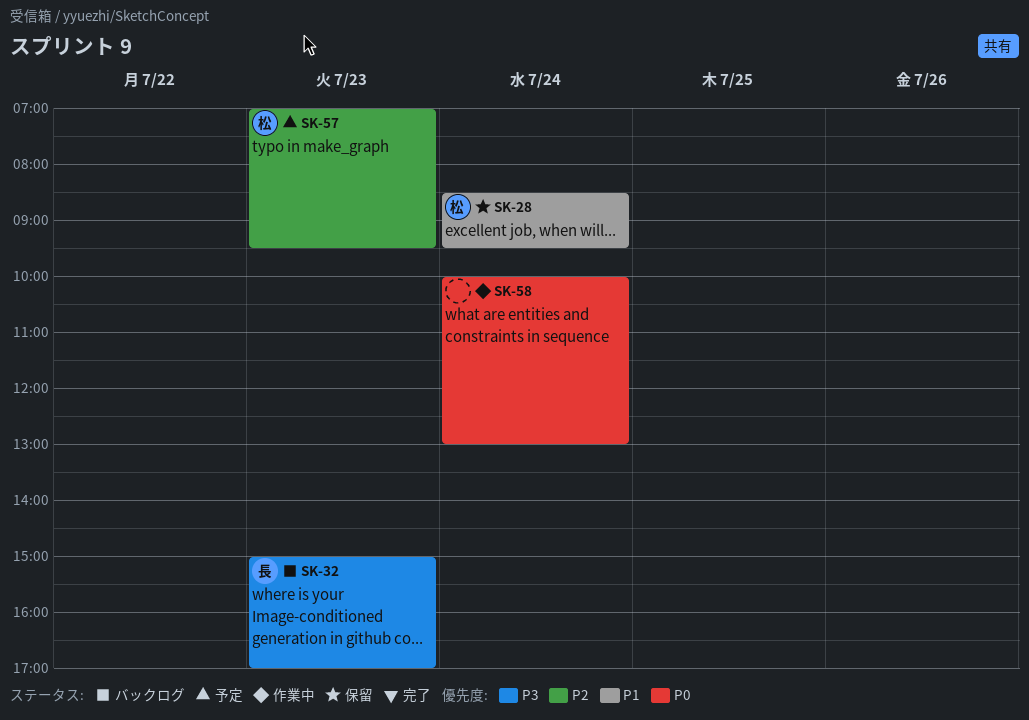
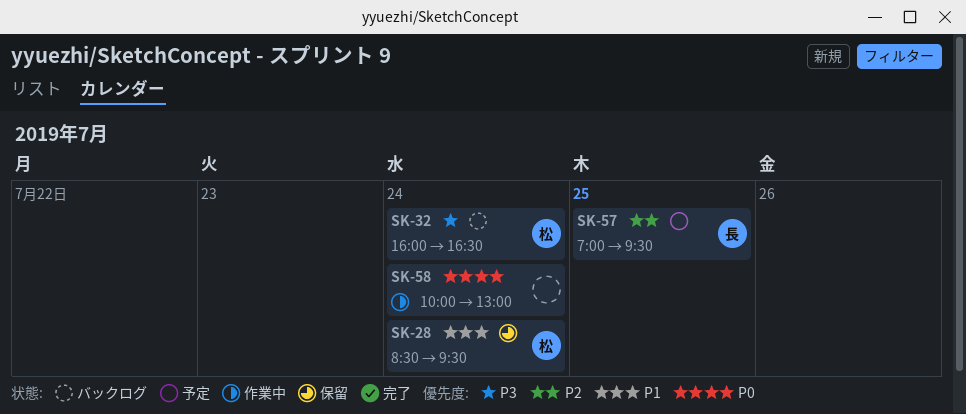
SK-32, owner: 長 -> 松
SK-32, day: Jul 23 -> Jul 24
SK-32, begins: 15:00 -> 16:00
SK-32, ends: 17:00 -> 16:30
SK-57, owner: 松 -> 長
SK-57, day: Jul 23 -> Jul 25

